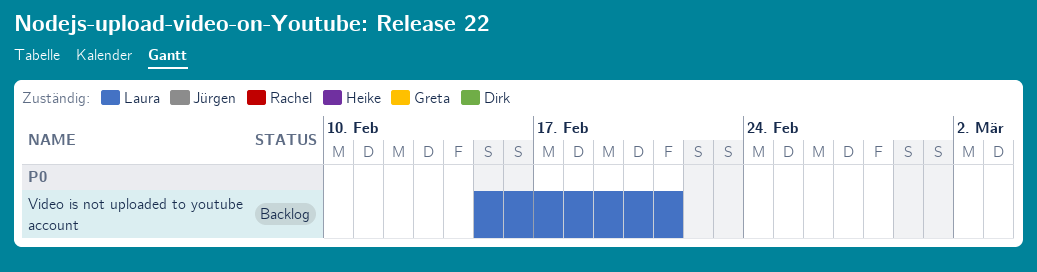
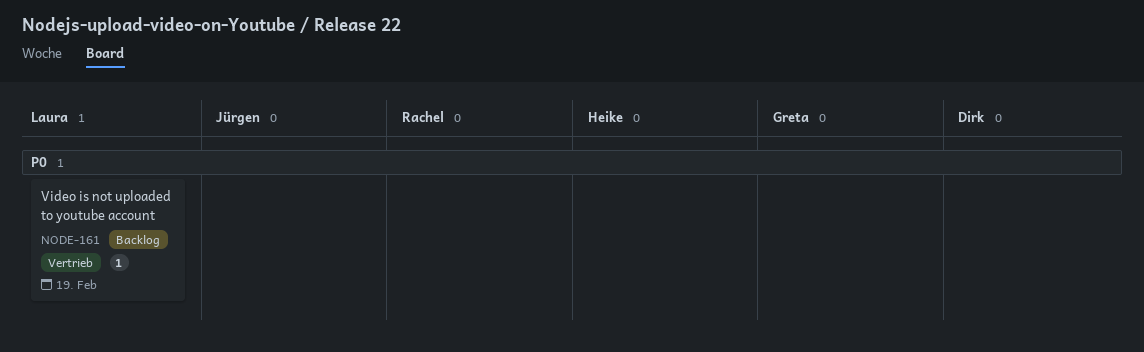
Video is not uploaded to youtube account, due: Feb 21 -> Feb 19

